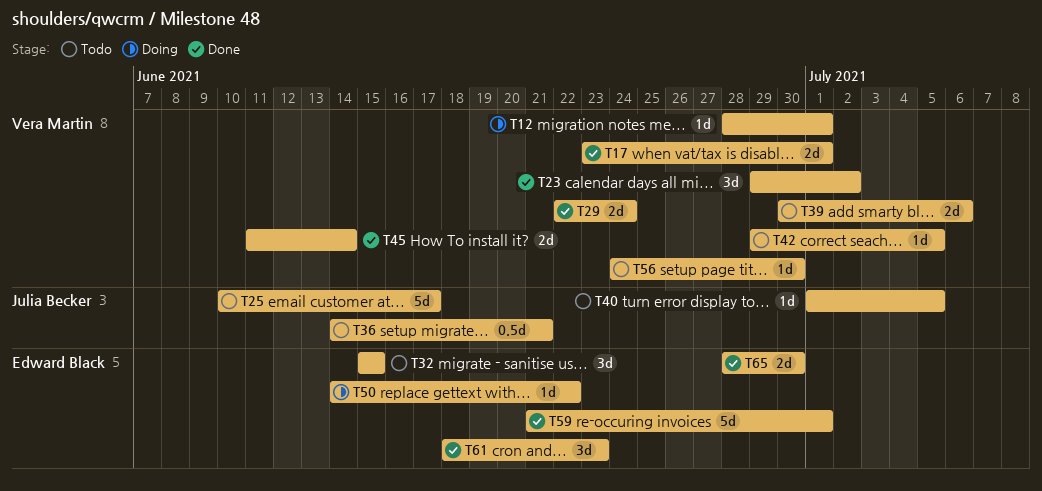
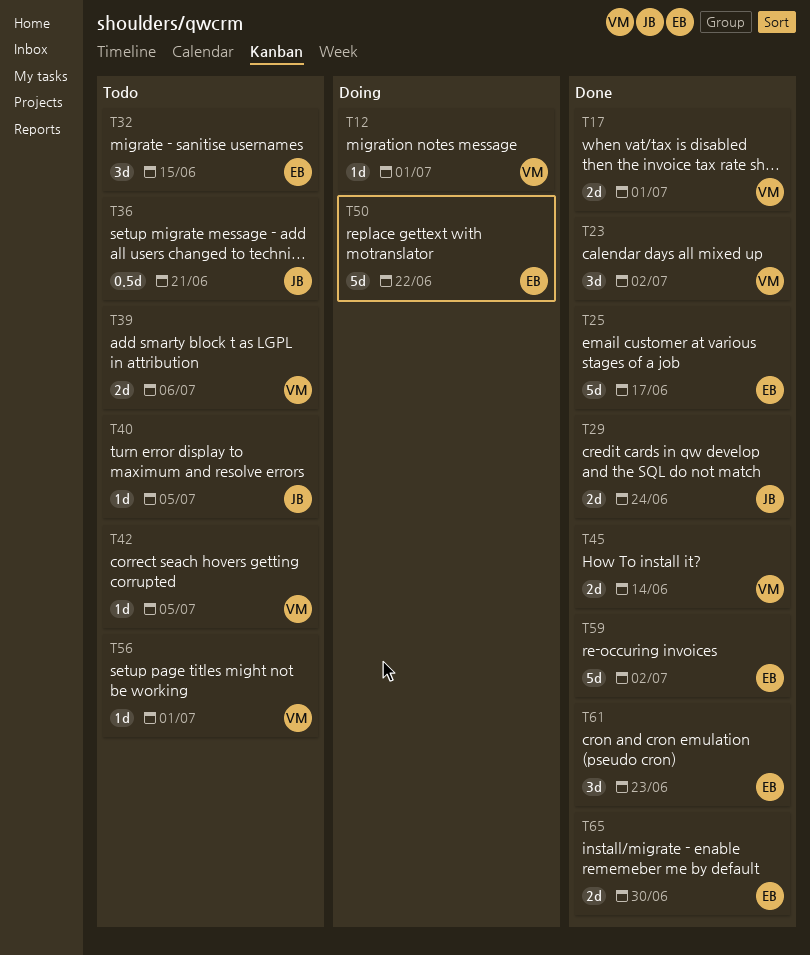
T25, status: Todo -> Done
T25, owner: Julia Becker -> Edward Black
T29, owner: Vera Martin -> Julia Becker
T50, estimate: 1d -> 5d
T56, due: Jun 30 -> Jul 1
T59, due: Jul 1 -> Jul 2

